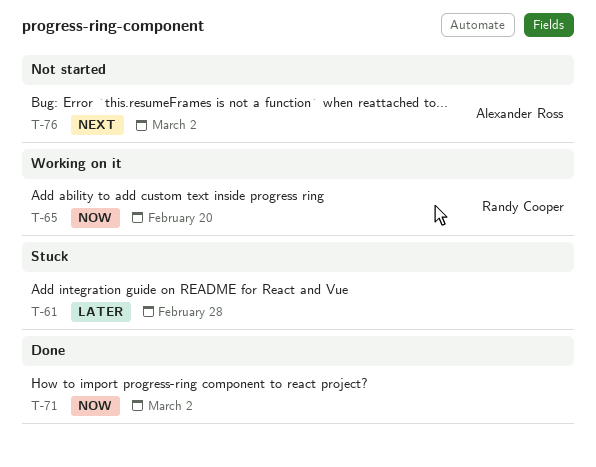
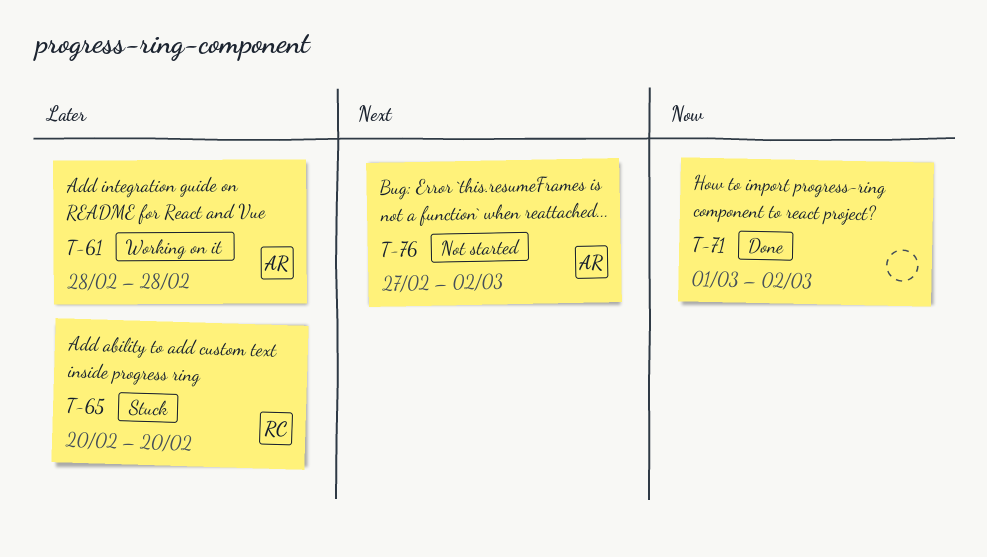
T-61, status: Stuck -> Working on it
T-61, owner: none -> Alexander Ross
T-65, status: Working on it -> Stuck
T-65, priority: Now -> Later

